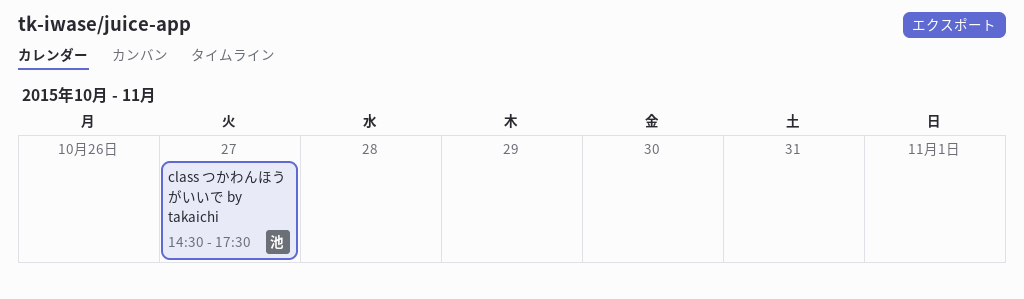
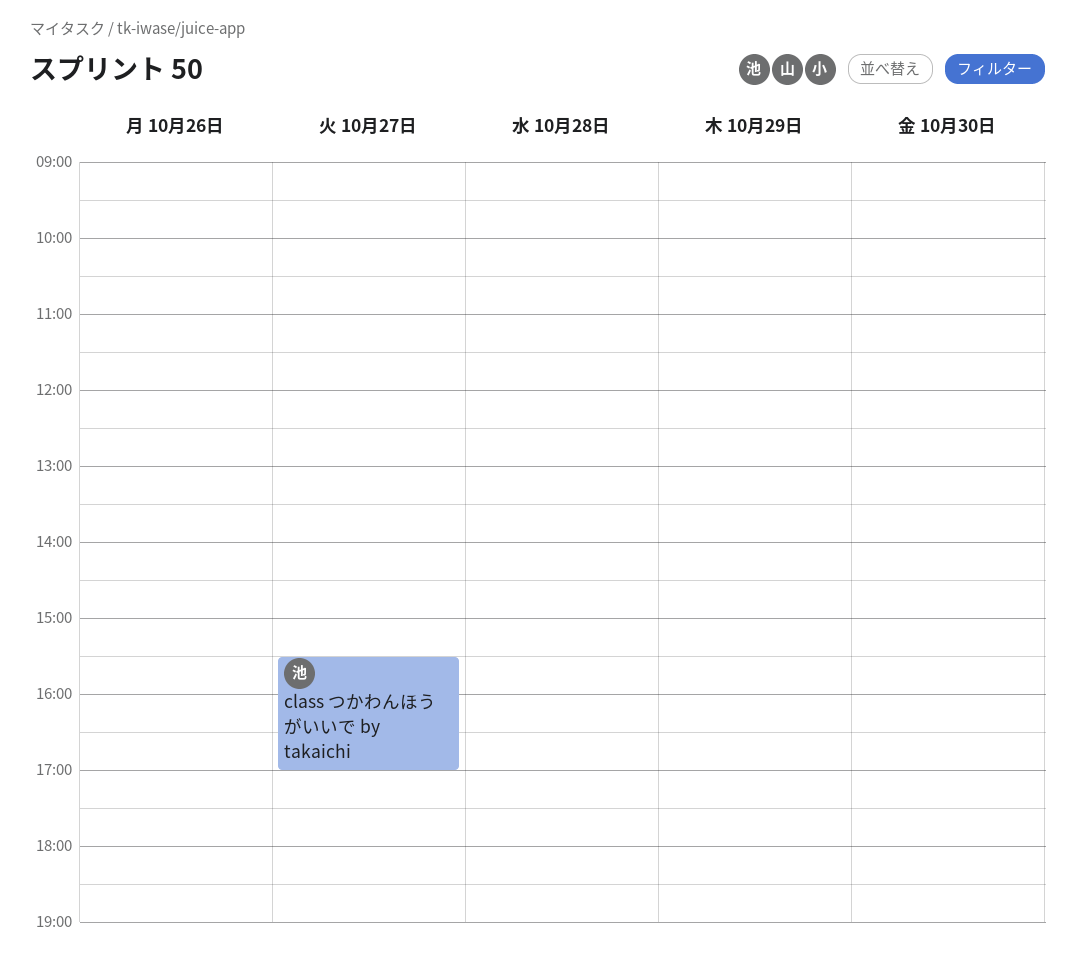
class つかわんほうがいいで by takaichi, begins: 14:30 -> 15:30
class つかわんほうがいいで by takaichi, ends: 17:30 -> 17:00

